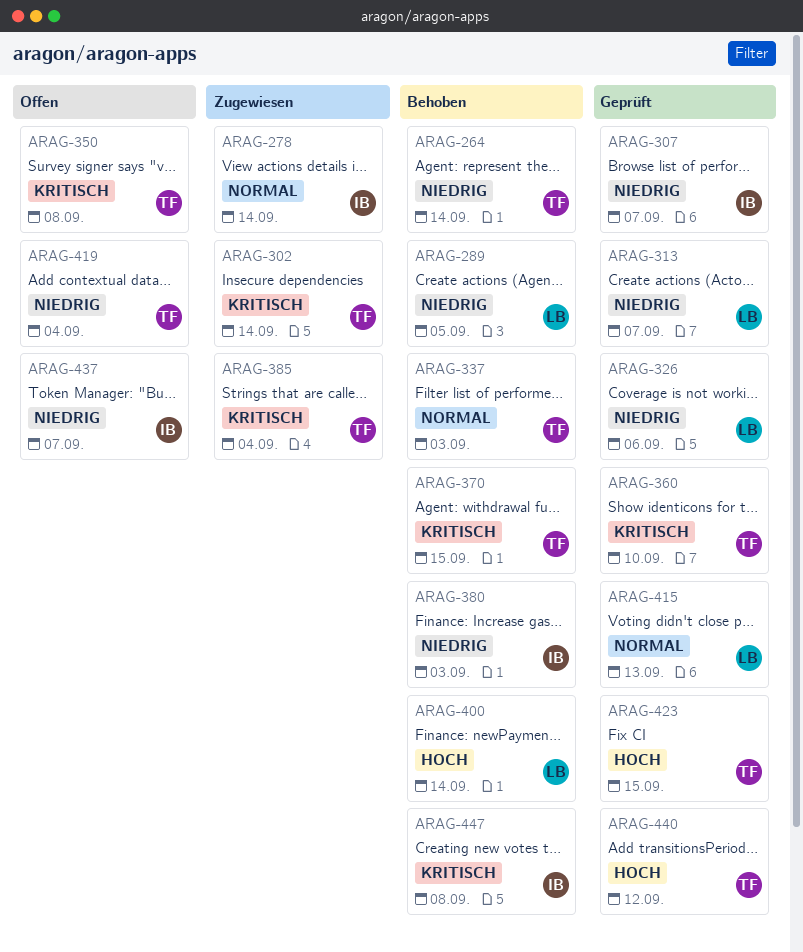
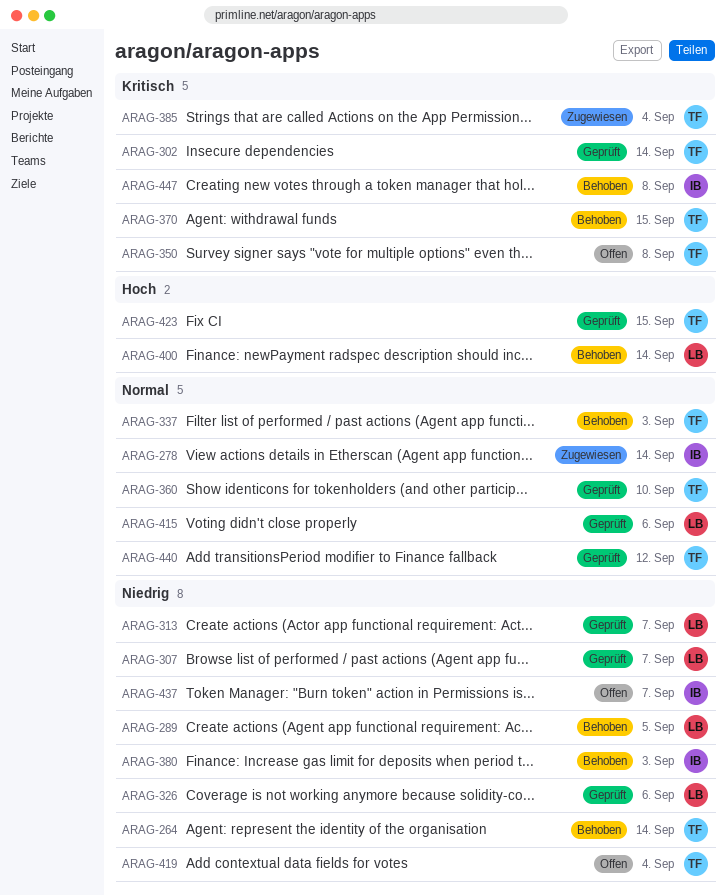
ARAG-302, status: Zugewiesen -> Geprüft
ARAG-307, owner: IB -> LB
ARAG-360, priority: Kritisch -> Normal
ARAG-415, due: Sep 13 -> Sep 6
ARAG-440, priority: Hoch -> Normal

